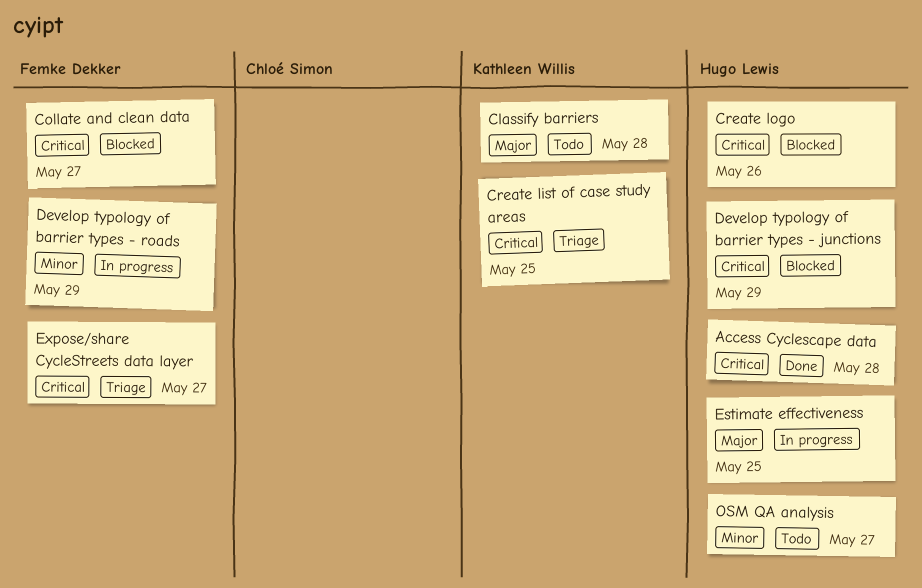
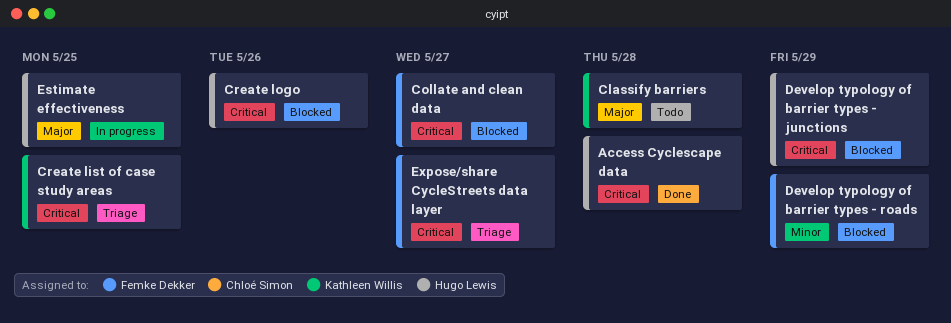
Develop typology of barrier types - roads, status: In progress -> Blocked
OSM QA analysis: present -> none

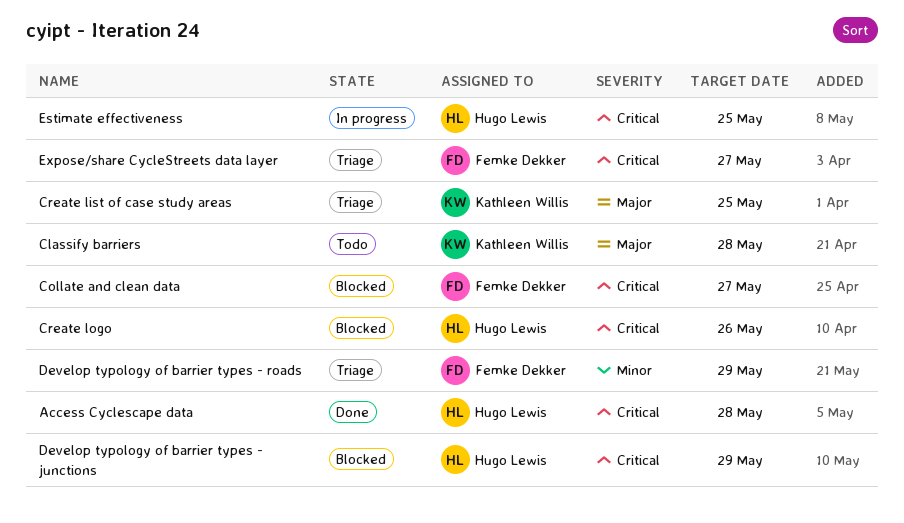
Create list of case study areas, priority: Critical -> Major
Develop typology of barrier types - roads, status: Blocked -> Triage
Estimate effectiveness, priority: Major -> Critical

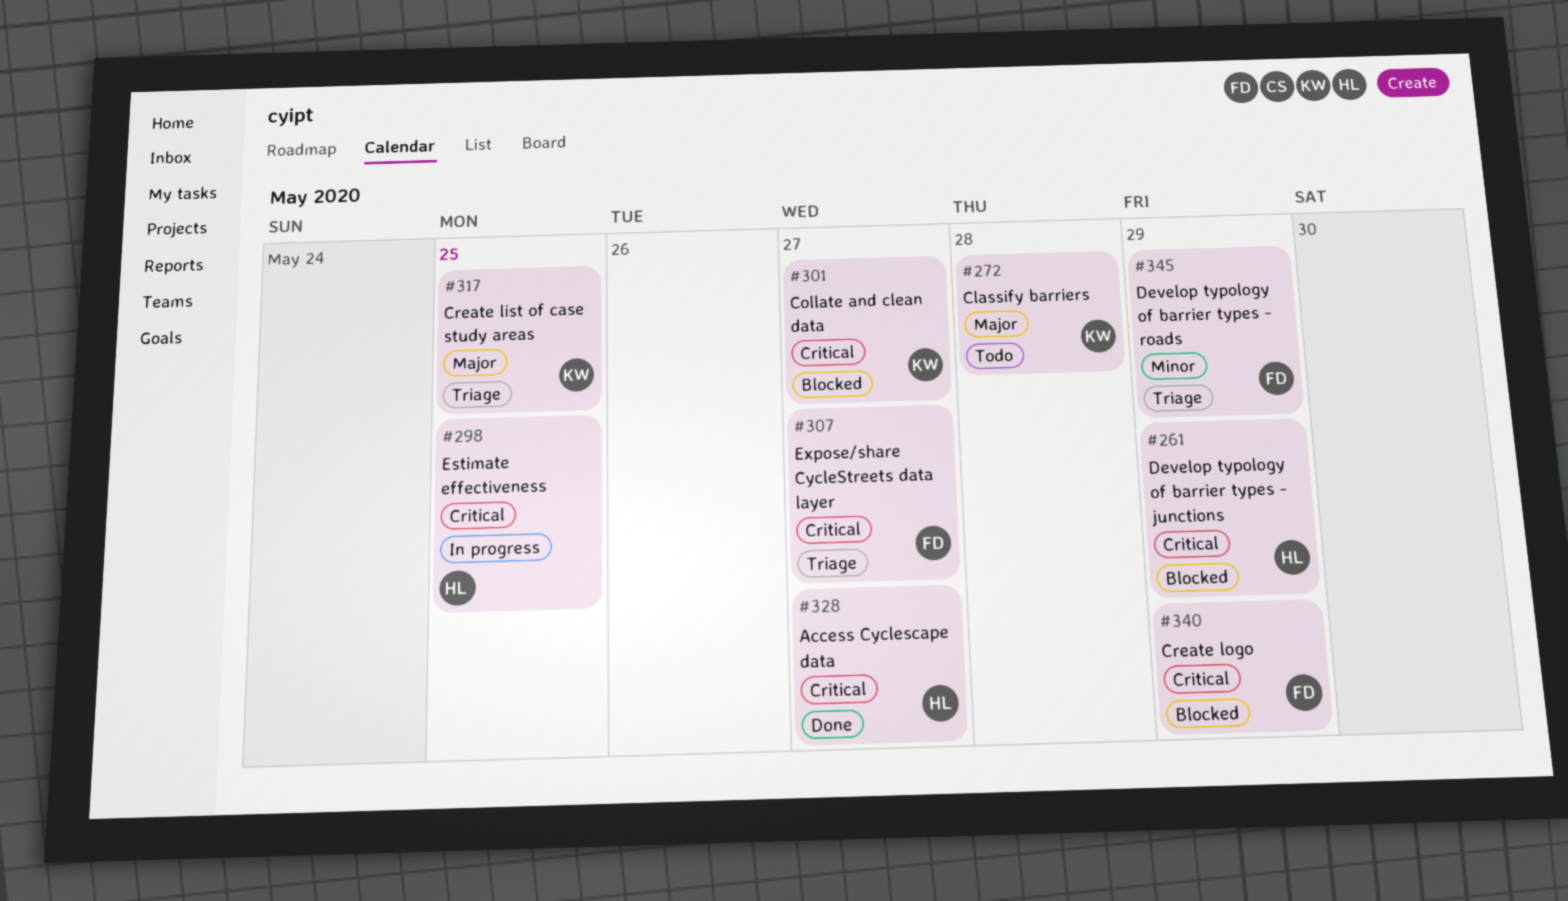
Access Cyclescape data, due: May 28 -> May 27
Collate and clean data, owner: Femke Dekker -> Kathleen Willis
Create logo, owner: Hugo Lewis -> Femke Dekker
Create logo, due: May 26 -> May 29

